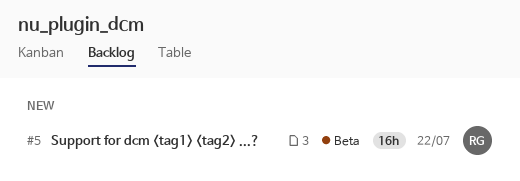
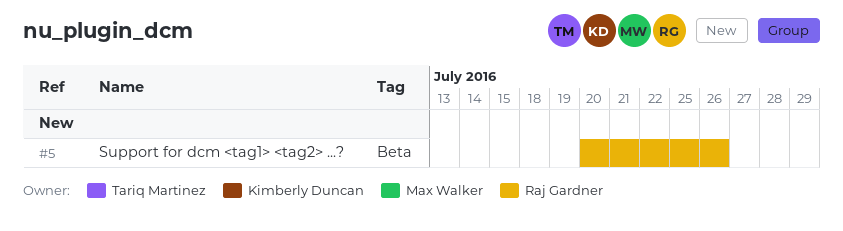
#5, due: Jul 22 -> Jul 26

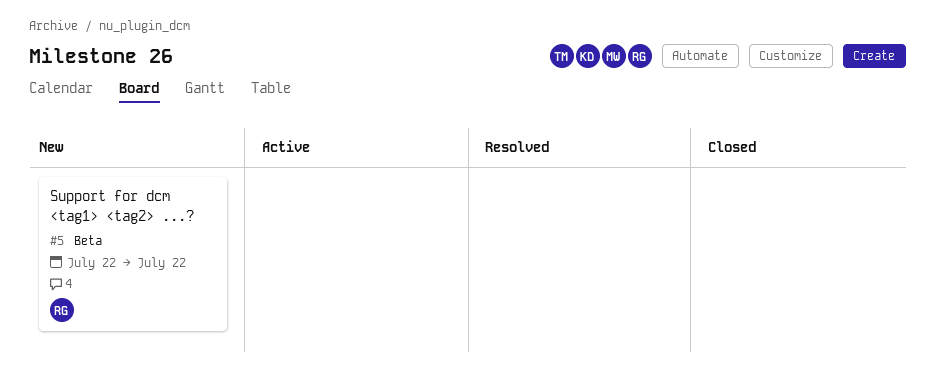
#5, start: Jul 20 -> Jul 22
#5, due: Jul 26 -> Jul 22

